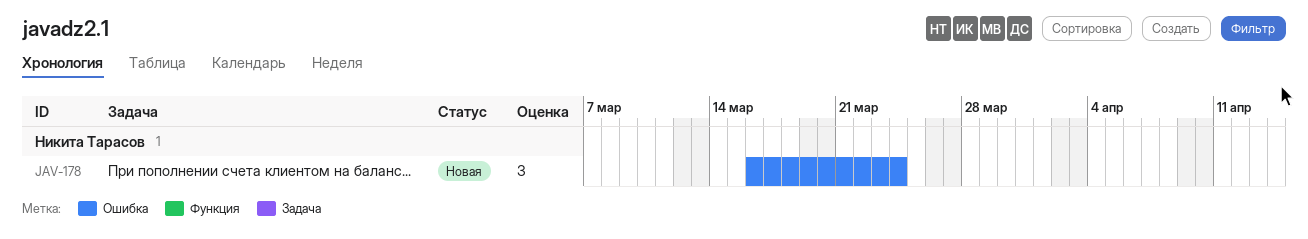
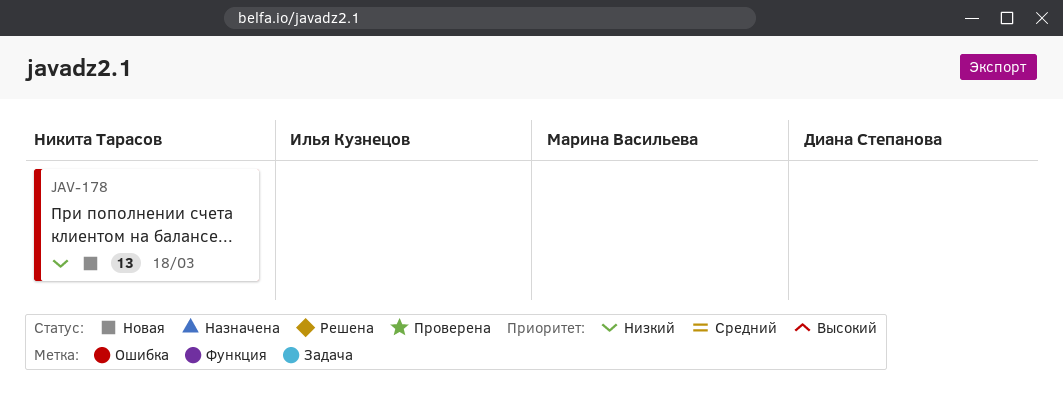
JAV-178, estimate: 3 -> 13
JAV-178, due: Mar 24 -> Mar 18

